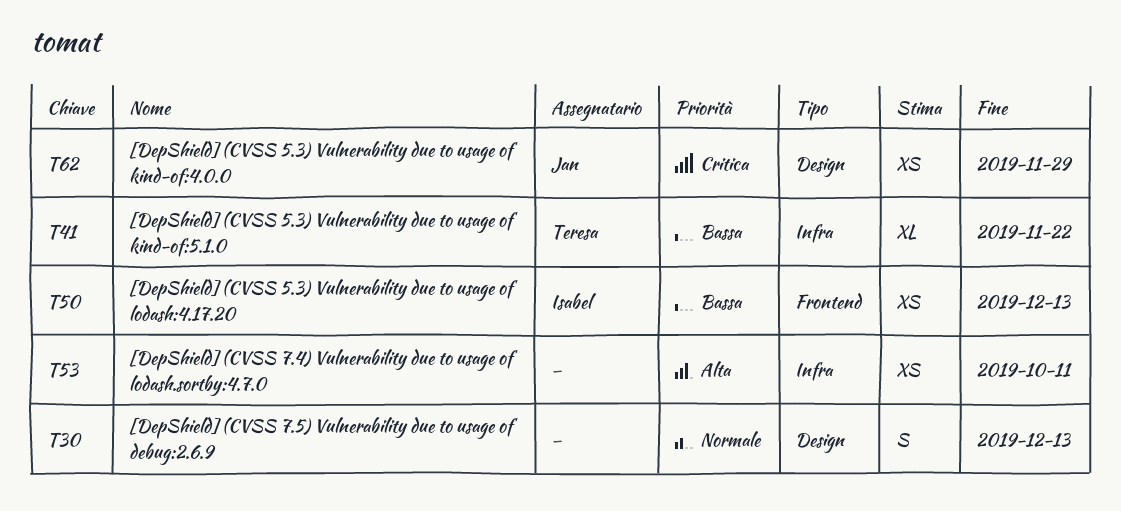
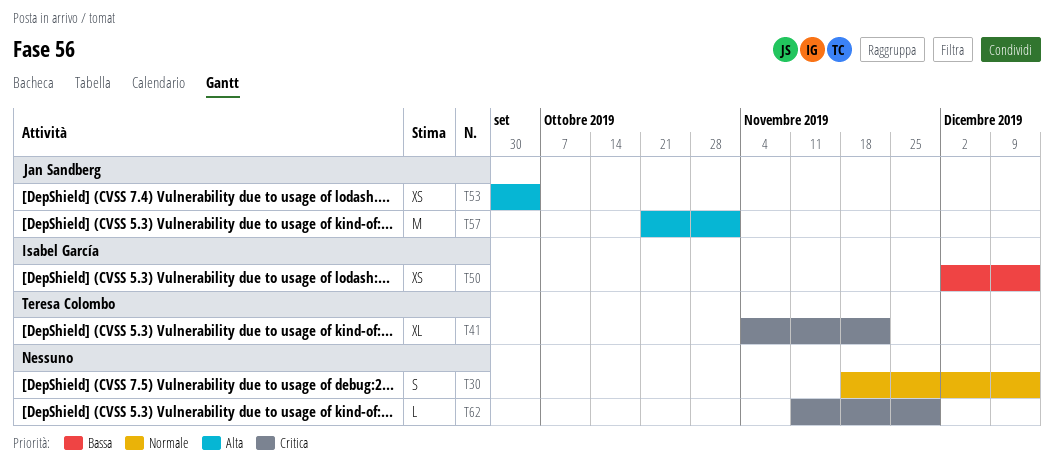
T41, priority: Bassa -> Critica
T53, owner: none -> Jan Sandberg
T53, due: Oct 11 -> Oct 4
T57: none -> present
T62, owner: Jan Sandberg -> none
T62, estimate: XS -> L

